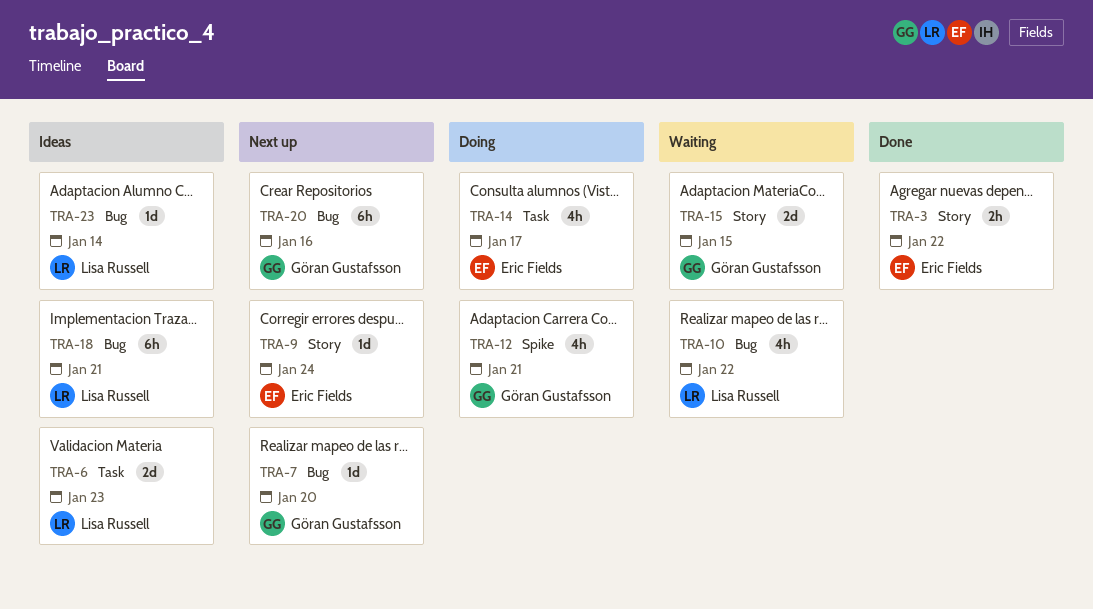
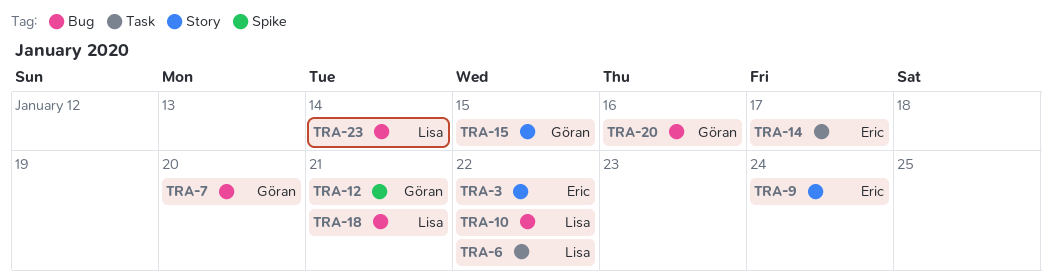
TRA-6, due: Jan 23 -> Jan 22

